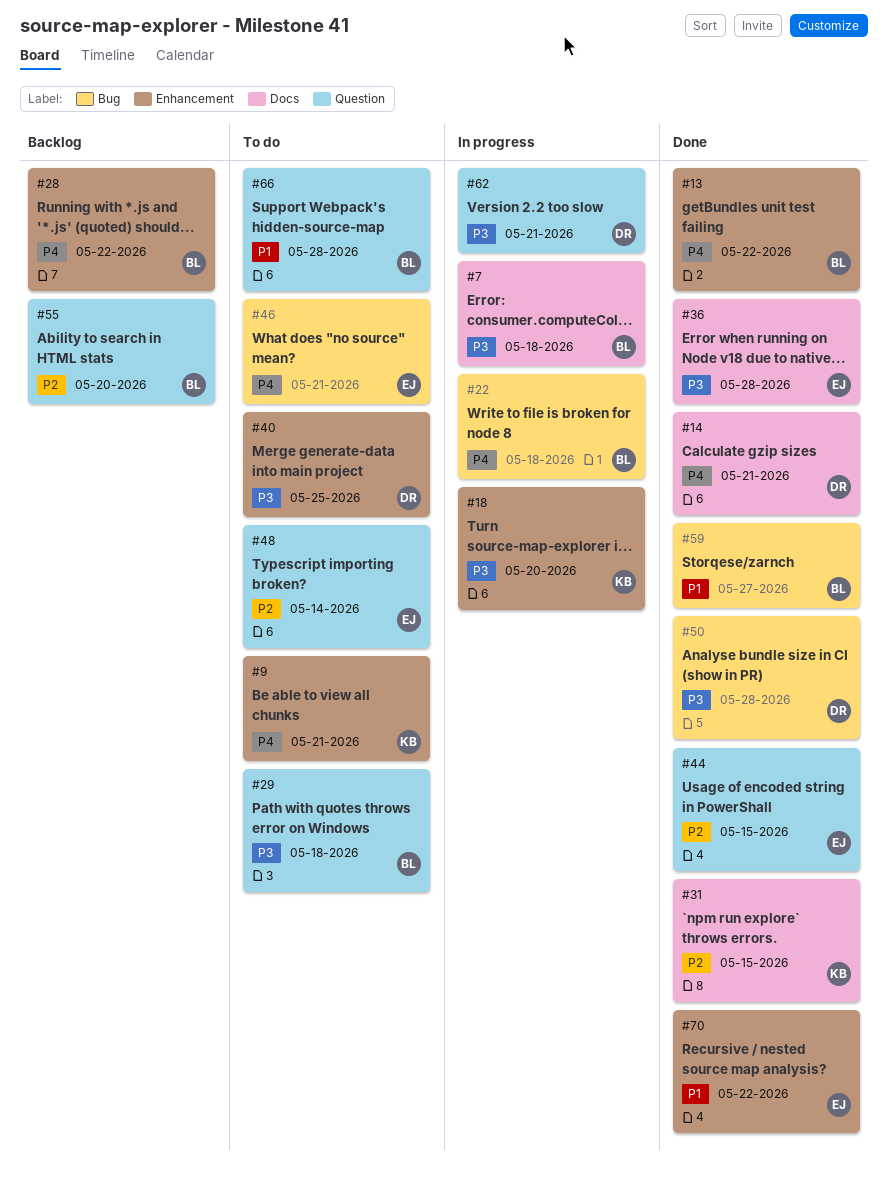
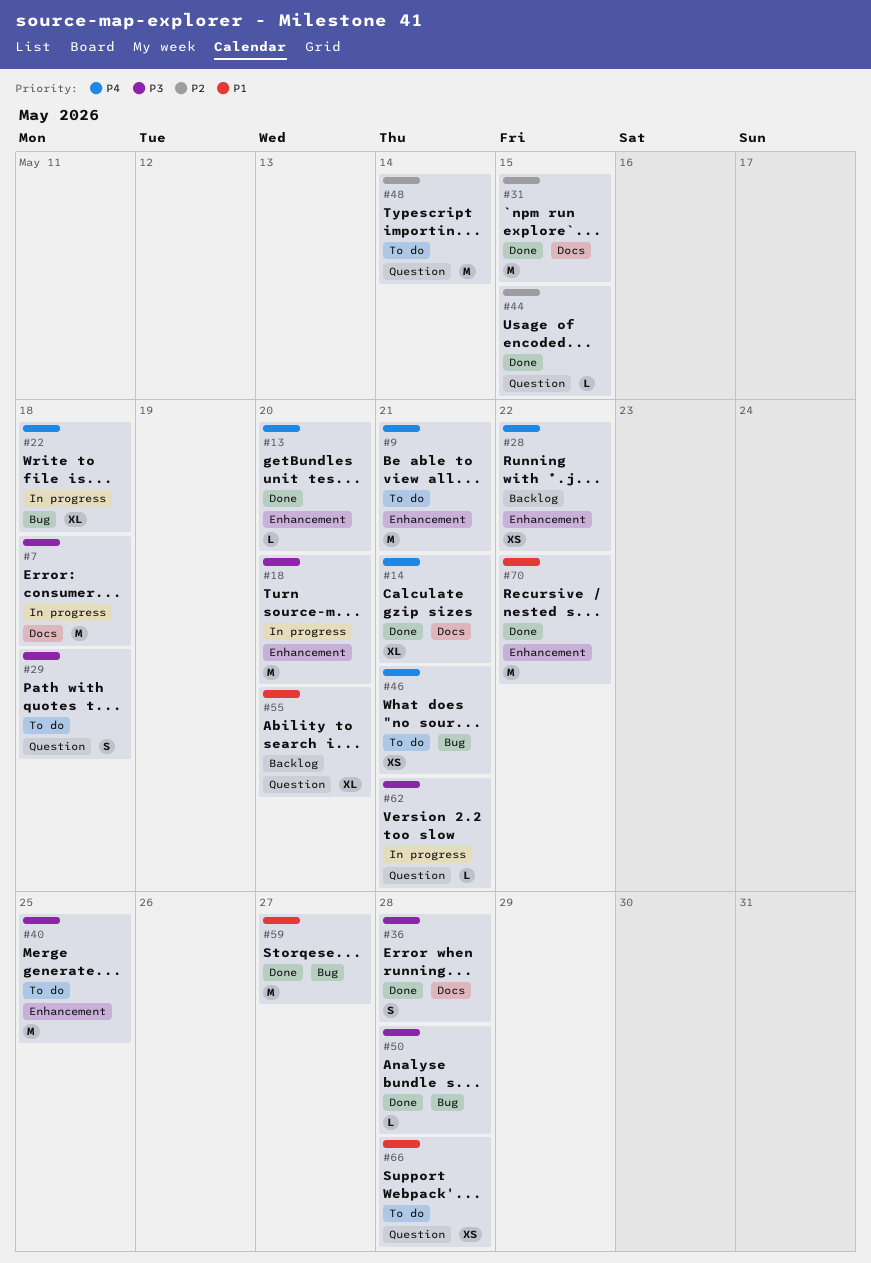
#13, due: May 22 -> May 20
#55, priority: P2 -> P1

